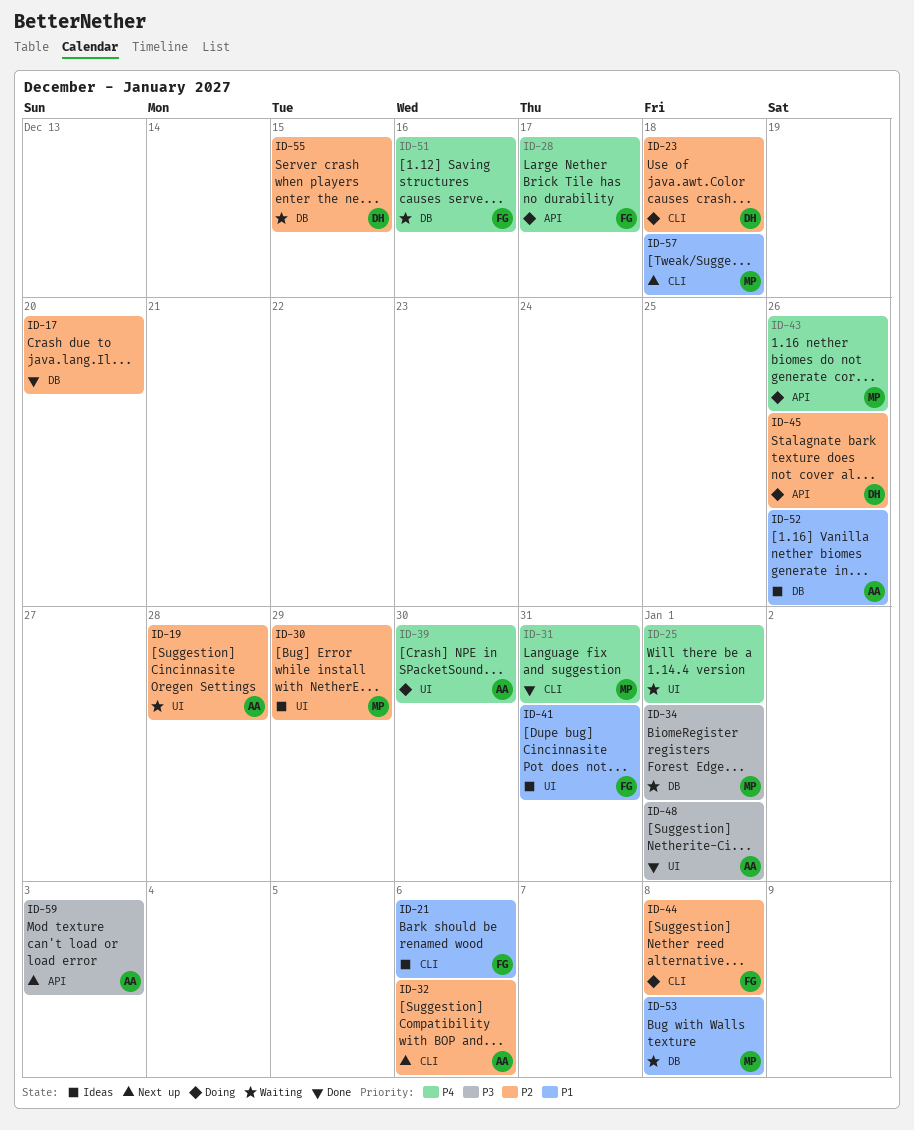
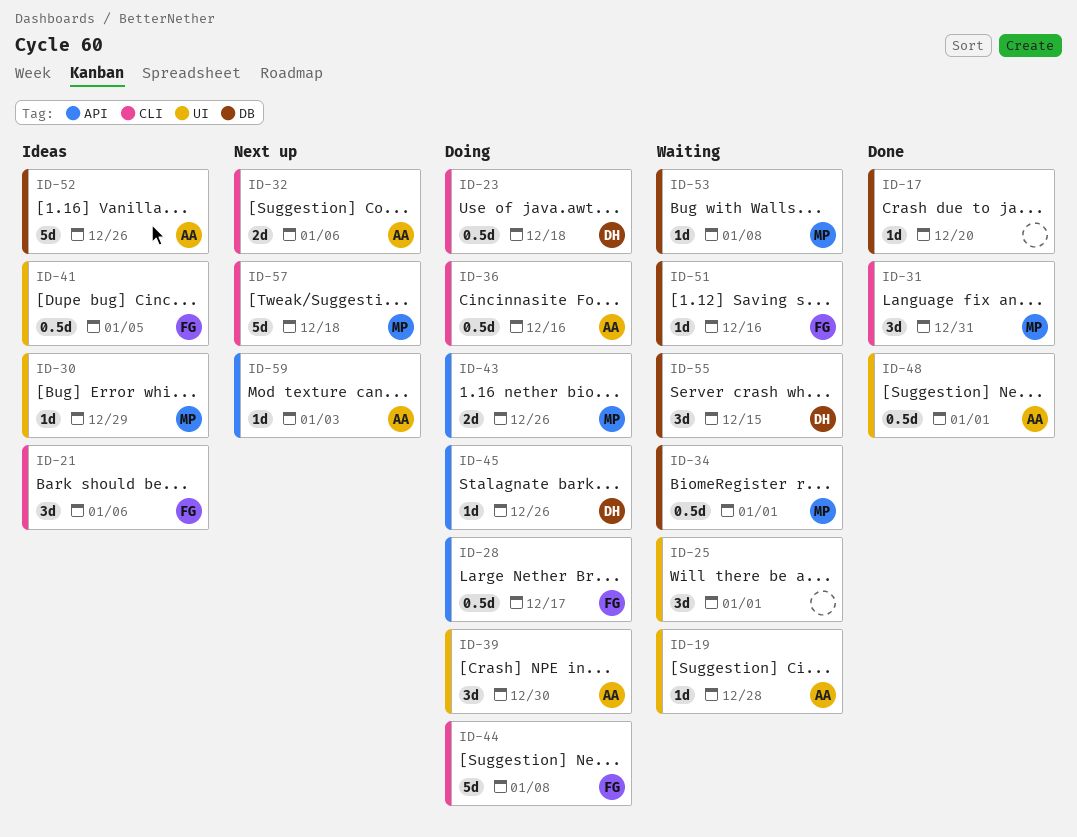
ID-36: none -> present
ID-41, due: Dec 31 -> Jan 5

